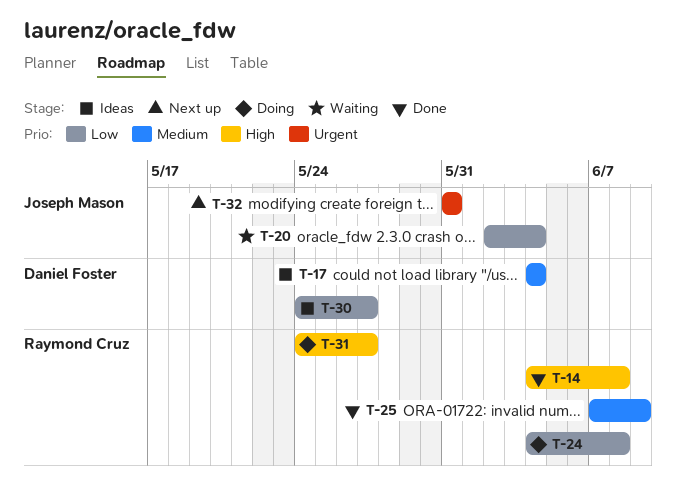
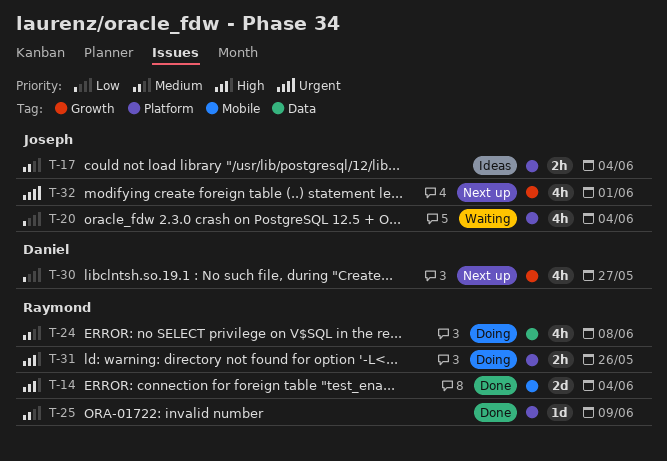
T-14, due: Jun 8 -> Jun 4
T-17, owner: Daniel Foster -> Joseph Mason
T-24, priority: Low -> Medium
T-30, status: Ideas -> Next up
T-31, due: May 27 -> May 26
T-32, due: May 31 -> Jun 1

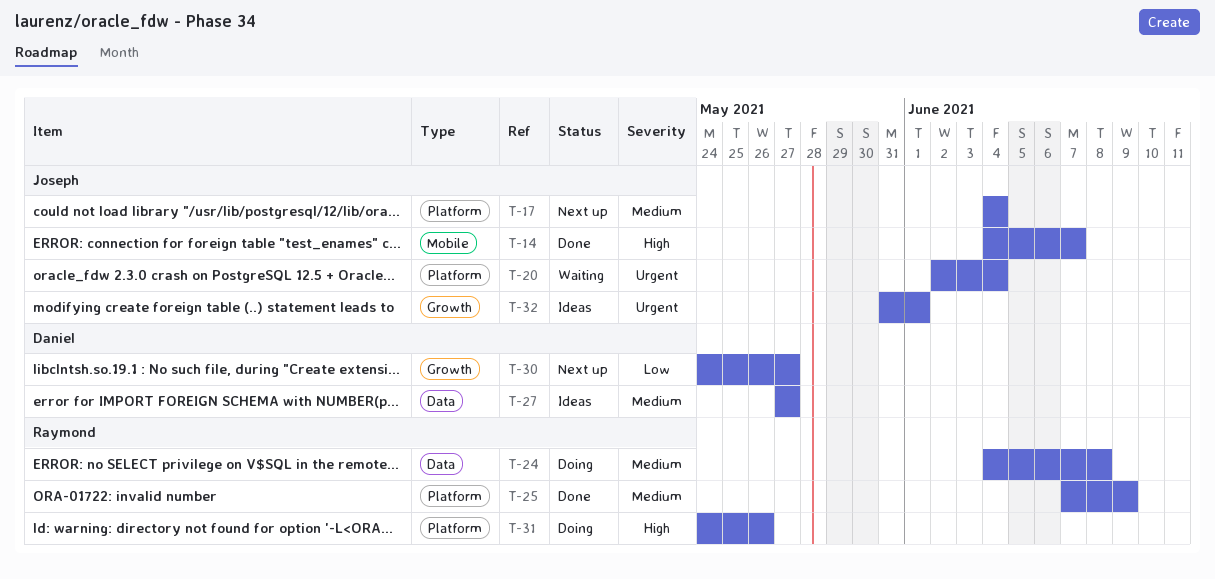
T-14, owner: Raymond -> Joseph
T-14, due: Jun 4 -> Jun 7
T-17, status: Ideas -> Next up
T-20, priority: Low -> Urgent
T-27: none -> present
T-32, status: Next up -> Ideas

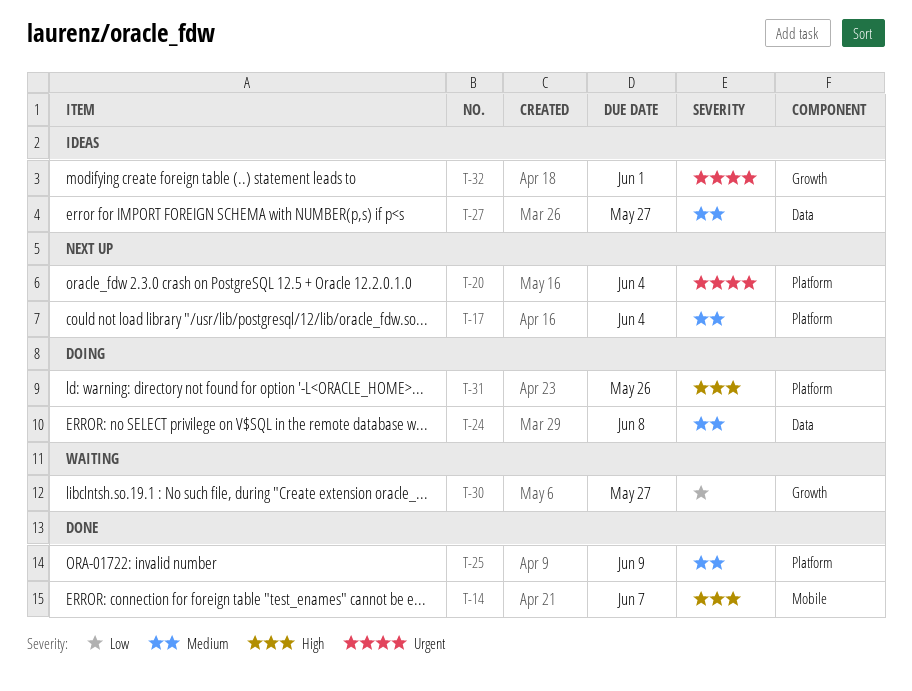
T-20, status: Waiting -> Next up
T-30, status: Next up -> Waiting

